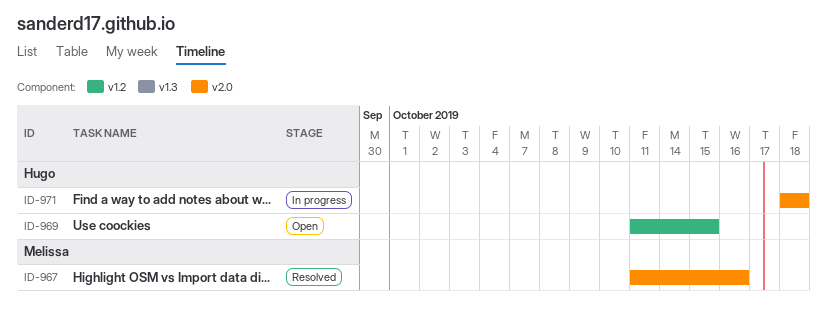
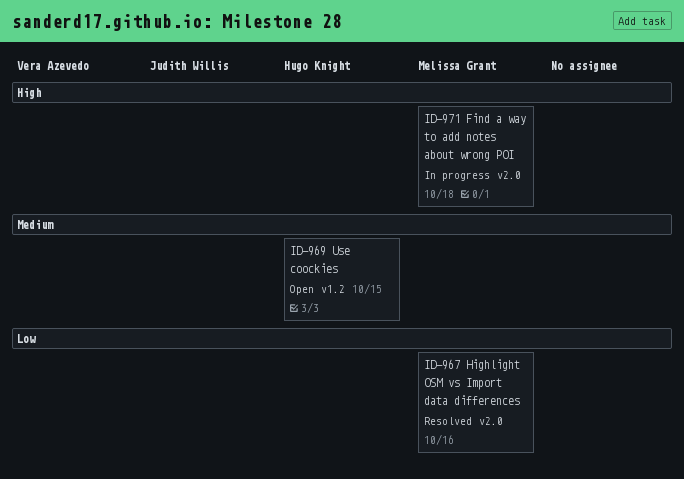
ID-971, owner: Hugo Knight -> Melissa Grant

